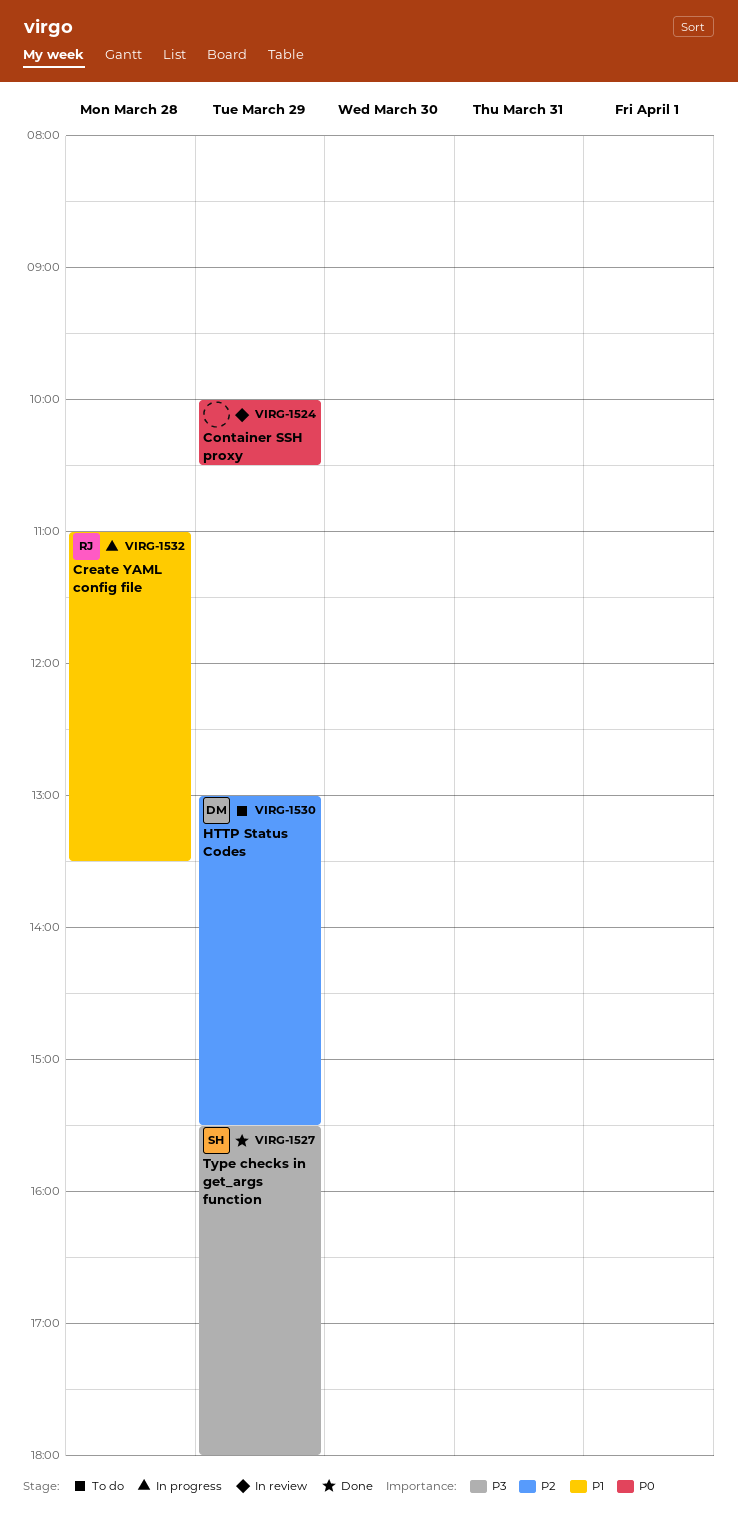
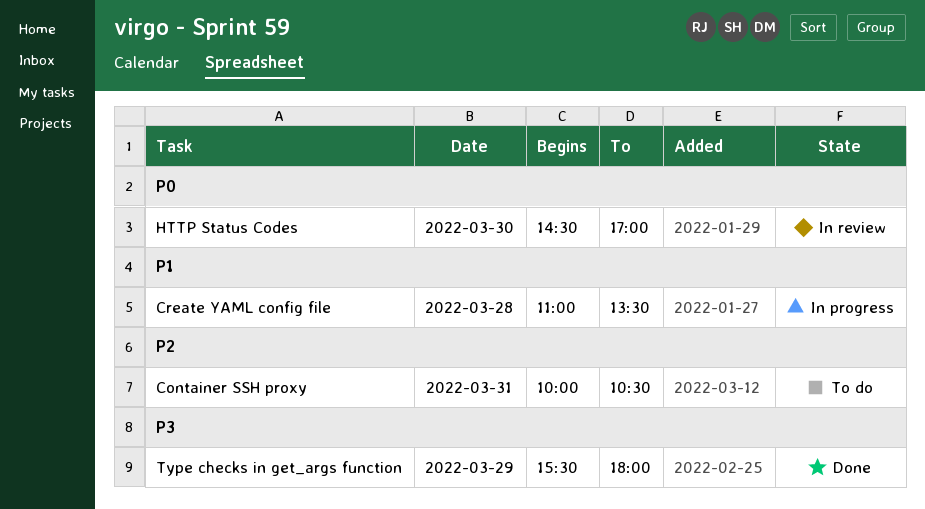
Container SSH proxy, status: In review -> To do
Container SSH proxy, priority: P0 -> P2
Container SSH proxy, day: Mar 29 -> Mar 31
HTTP Status Codes, status: To do -> In review
HTTP Status Codes, priority: P2 -> P0
HTTP Status Codes, day: Mar 29 -> Mar 30
HTTP Status Codes, begins: 13:00 -> 14:30
HTTP Status Codes, ends: 15:30 -> 17:00

